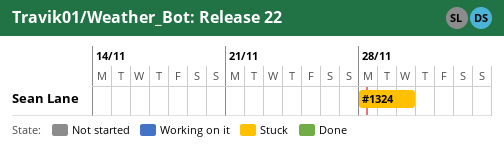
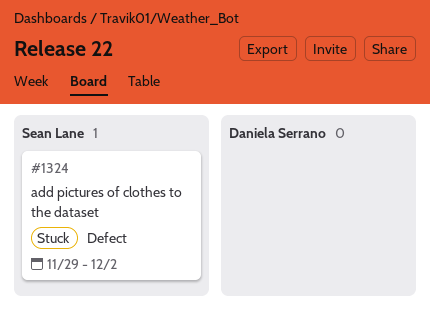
#1324, start: Nov 28 -> Nov 29
#1324, due: Nov 30 -> Dec 2

